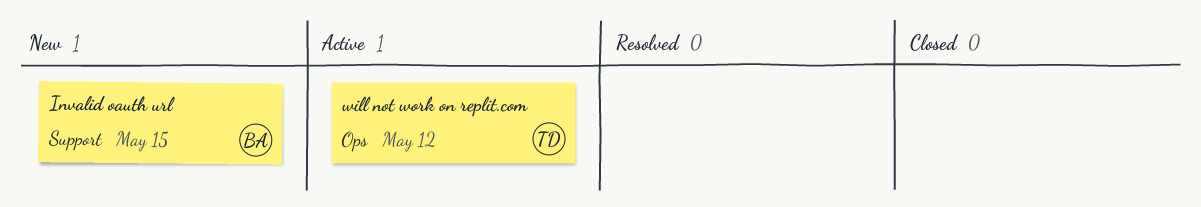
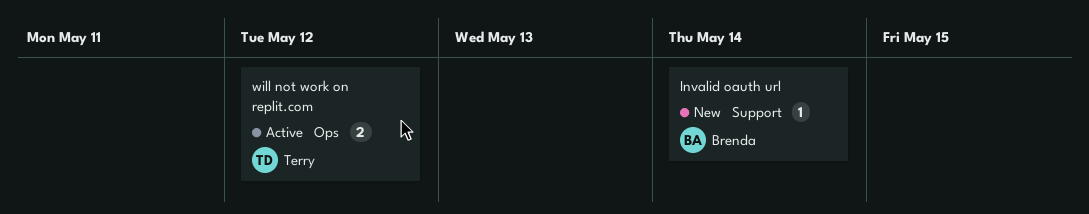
Invalid oauth url, due: May 15 -> May 14

